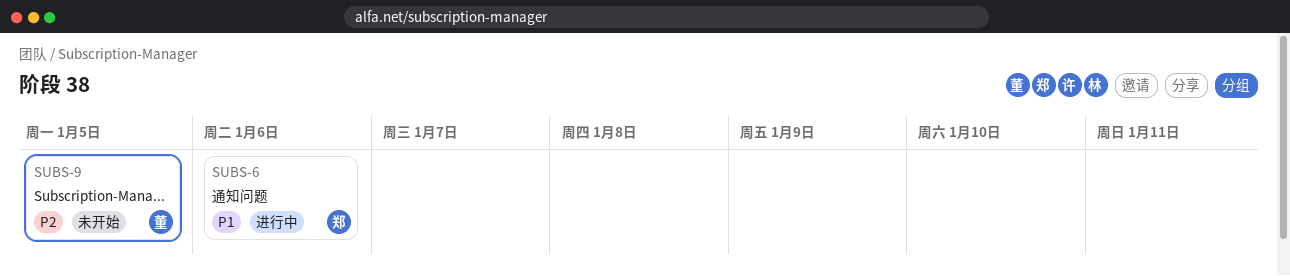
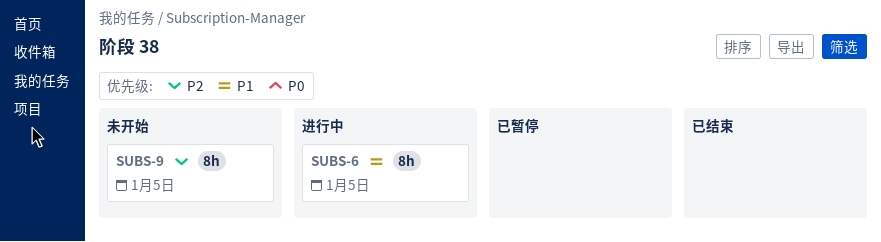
SUBS-6, due: Jan 6 -> Jan 5

